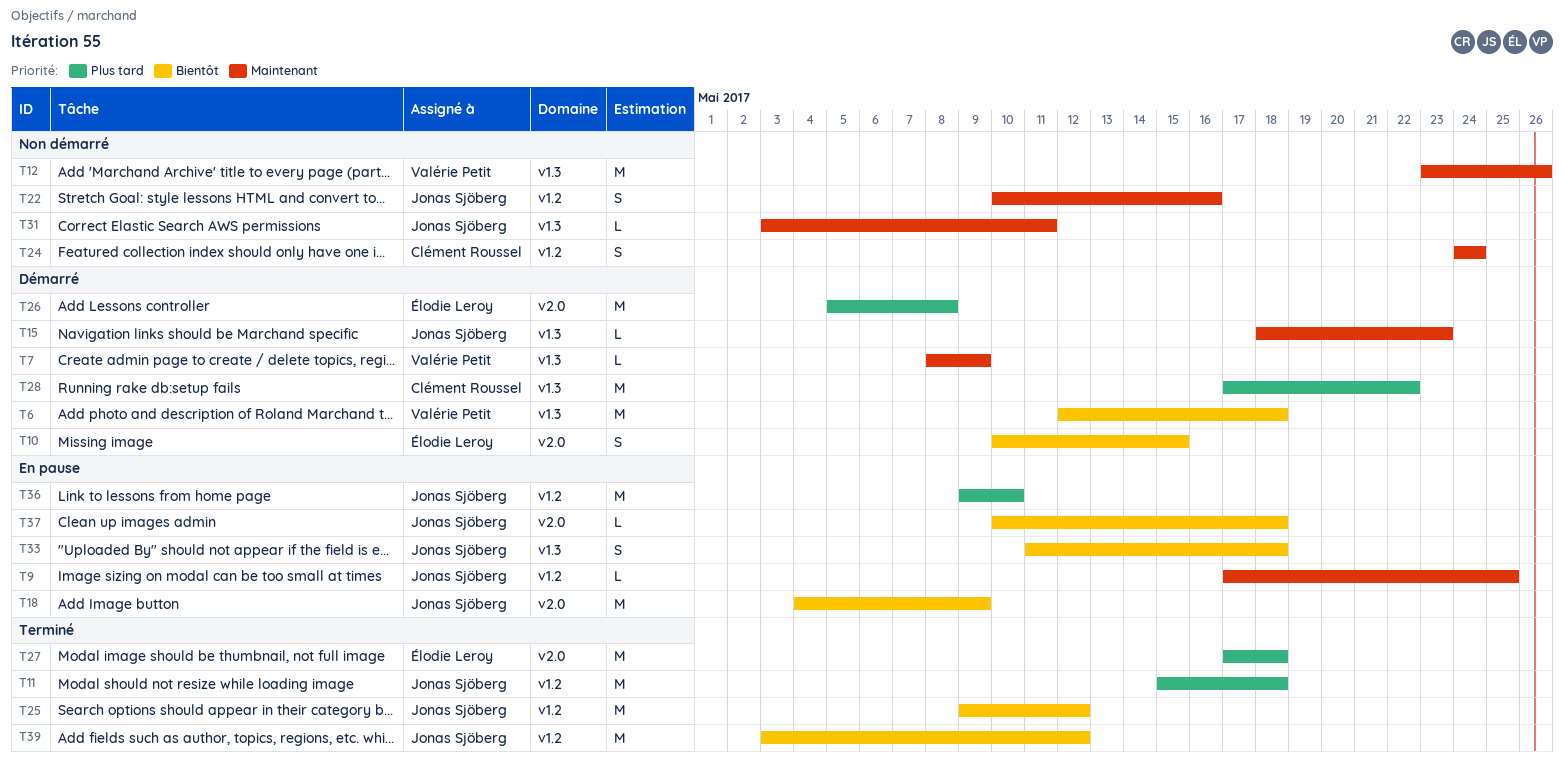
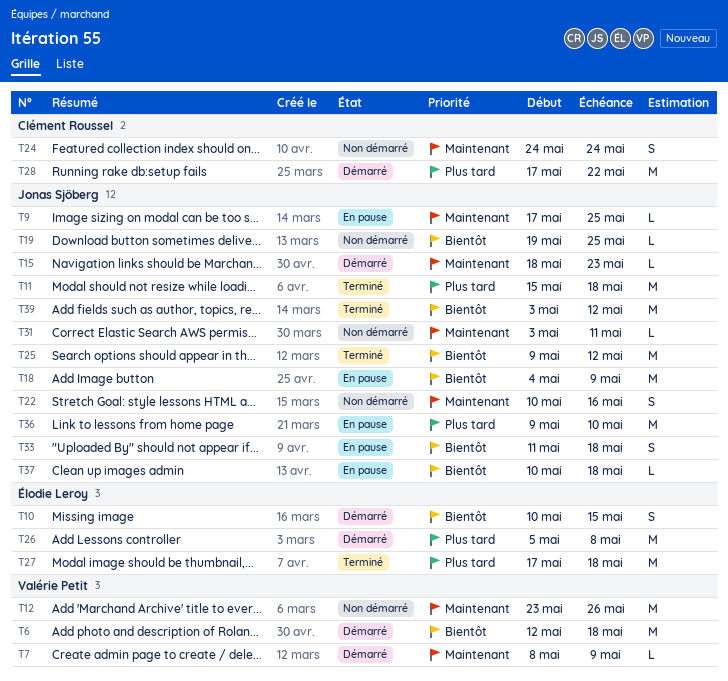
T19: none -> present

